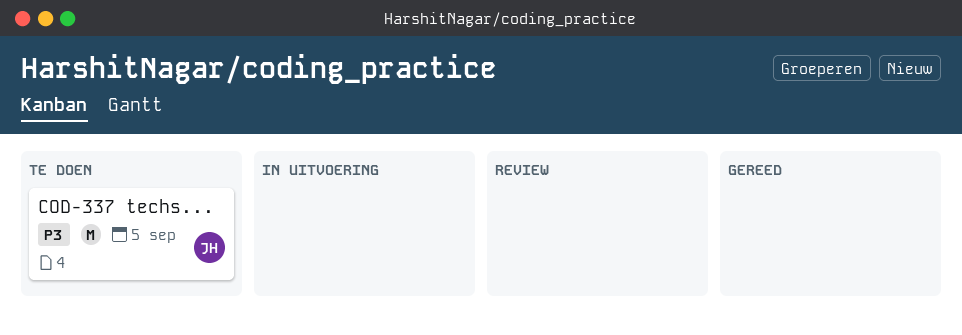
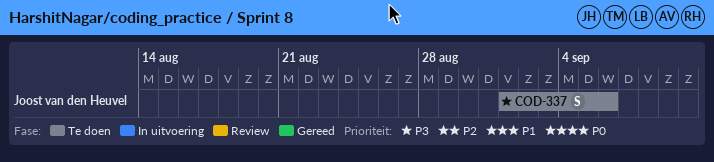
COD-337, estimate: M -> S
COD-337, due: Sep 5 -> Sep 6

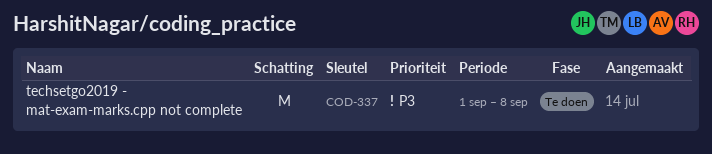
COD-337, estimate: S -> M
COD-337, due: Sep 6 -> Sep 8

